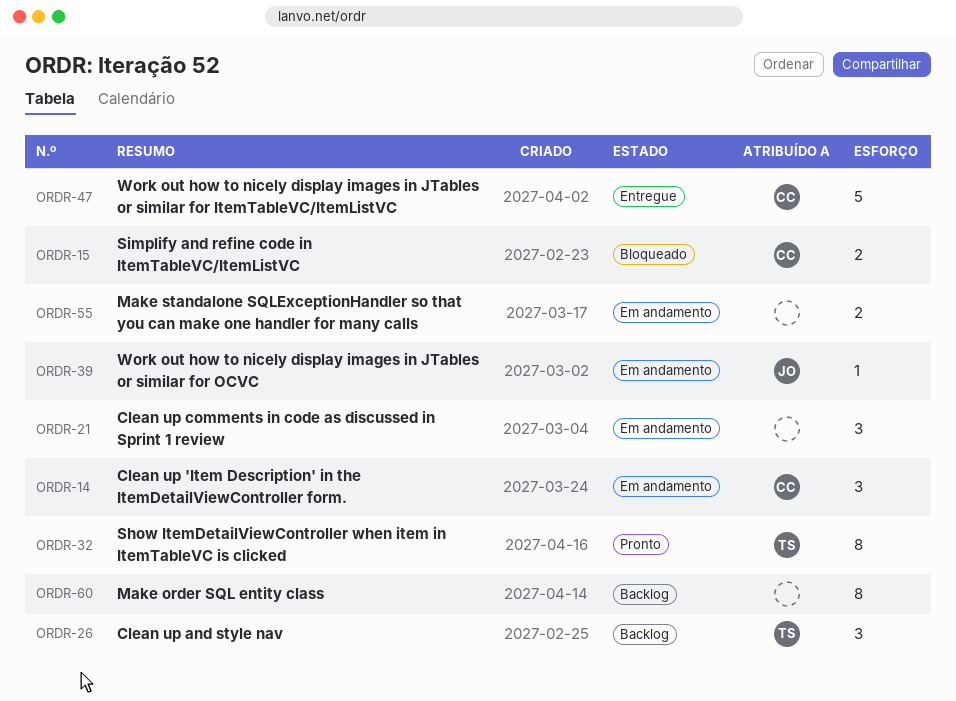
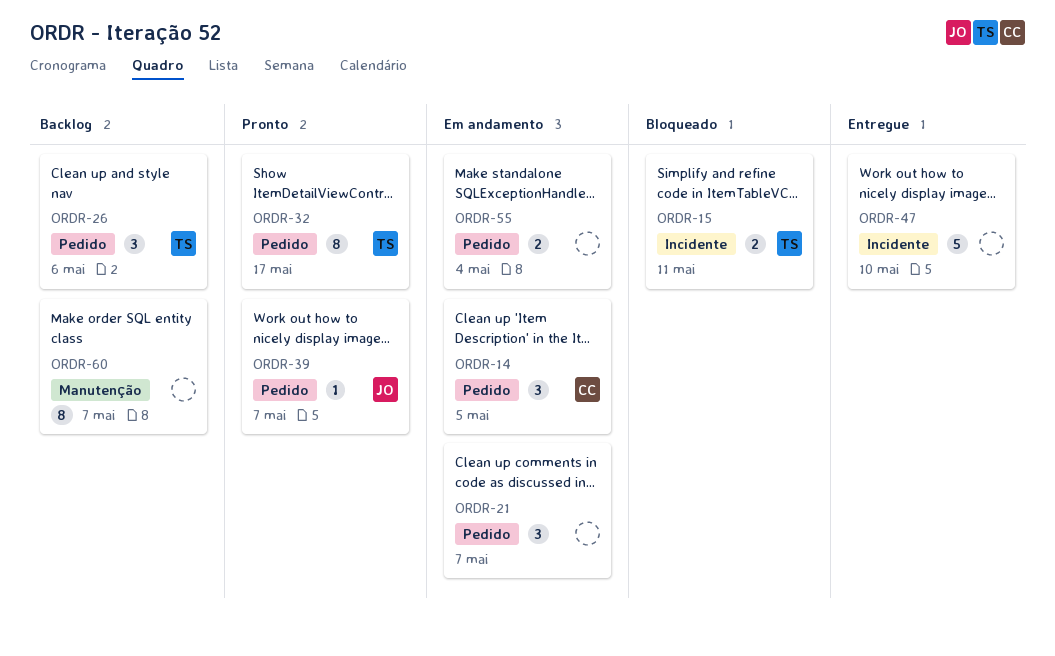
ORDR-15, owner: CC -> TS
ORDR-39, status: Em andamento -> Pronto
ORDR-47, owner: CC -> none

